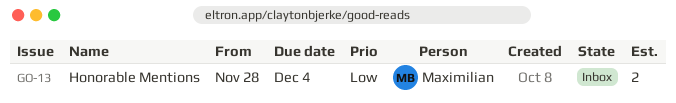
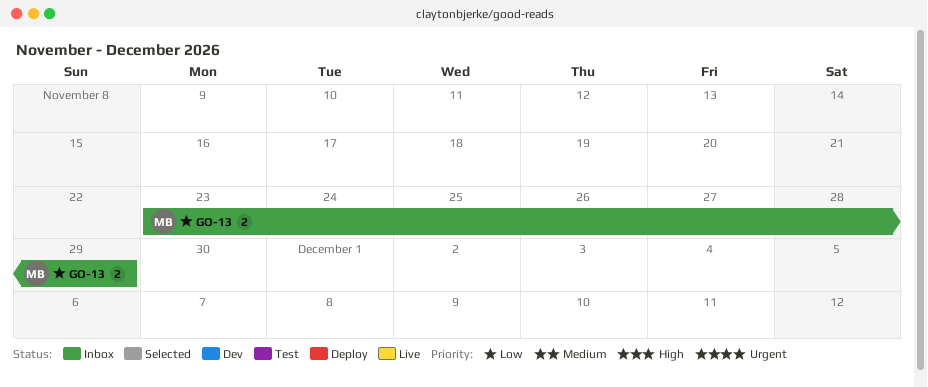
GO-13, start: Nov 28 -> Nov 23
GO-13, due: Dec 4 -> Nov 29

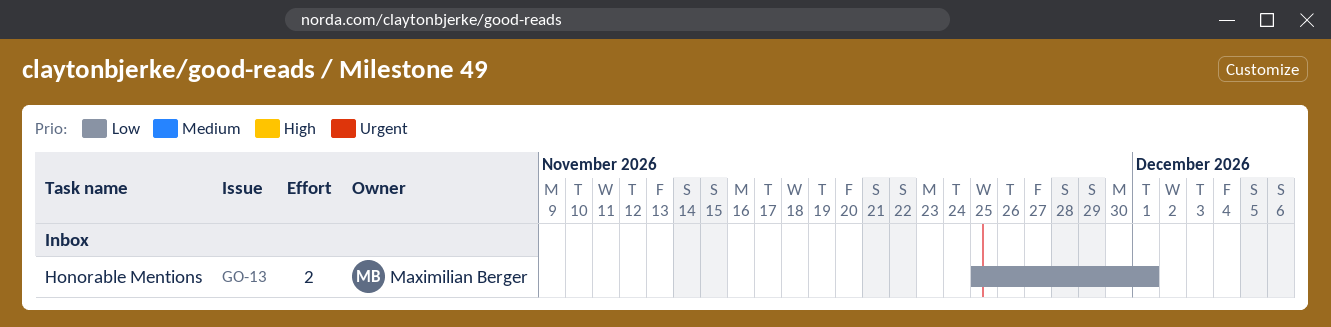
GO-13, start: Nov 23 -> Nov 25
GO-13, due: Nov 29 -> Dec 1

